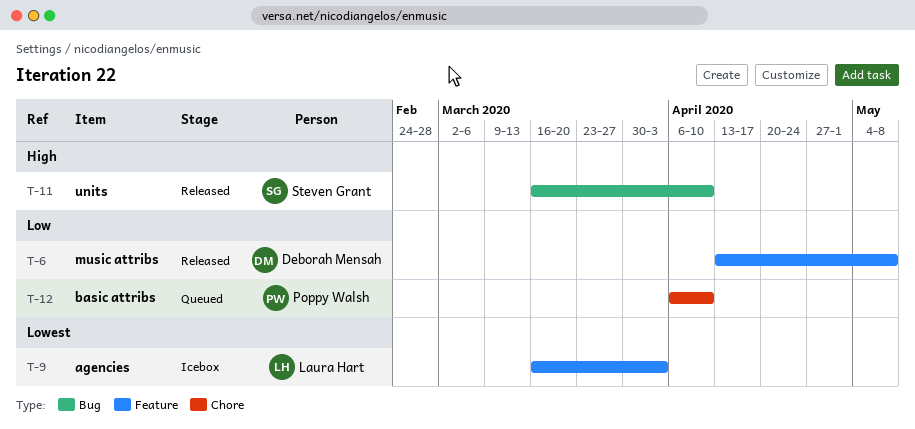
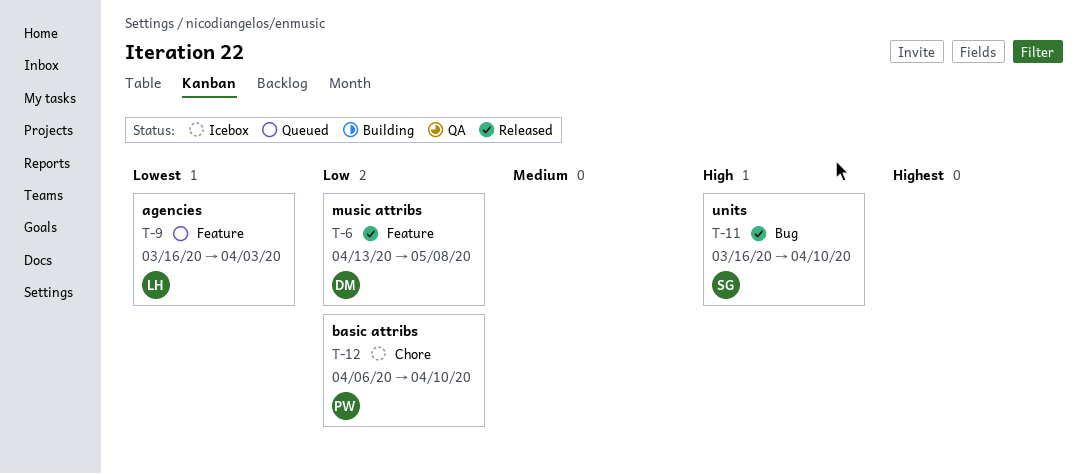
T-9, status: Icebox -> Queued
T-12, status: Queued -> Icebox

